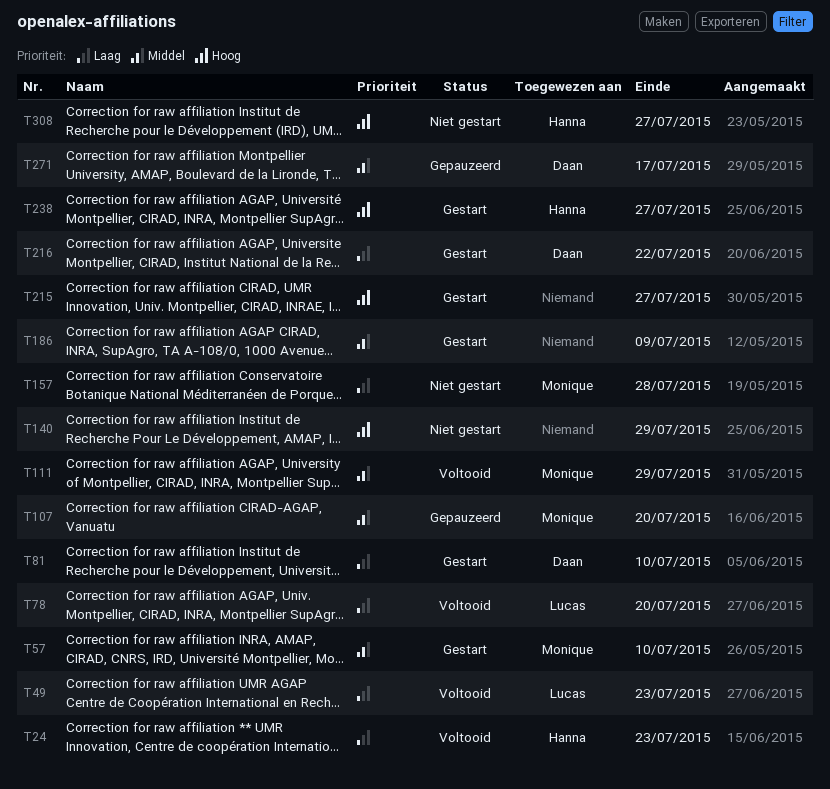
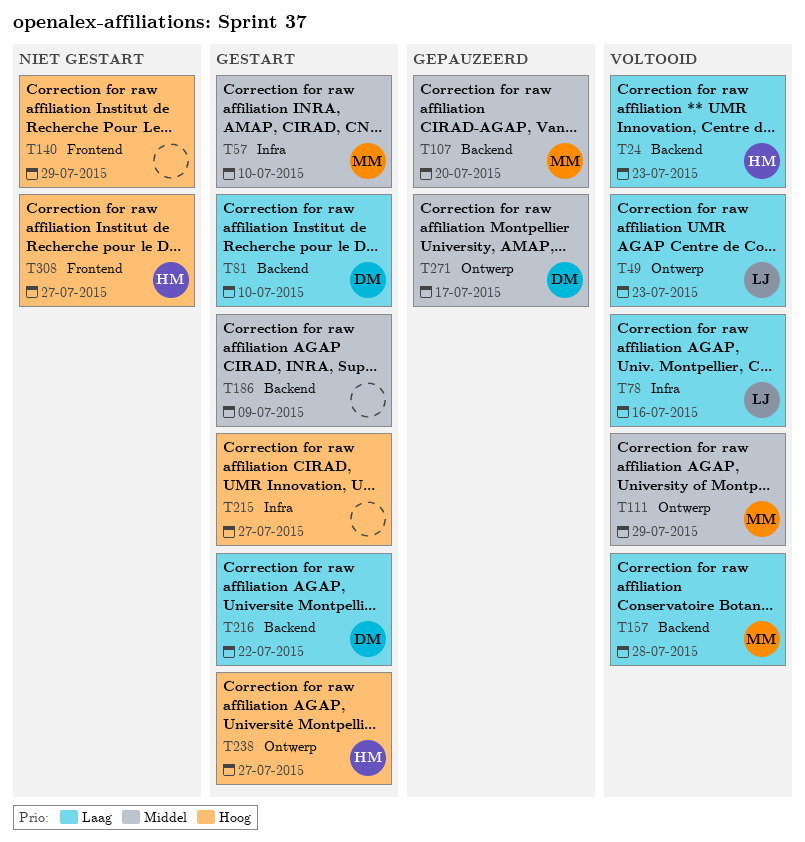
T78, due: Jul 20 -> Jul 16
T157, status: Niet gestart -> Voltooid

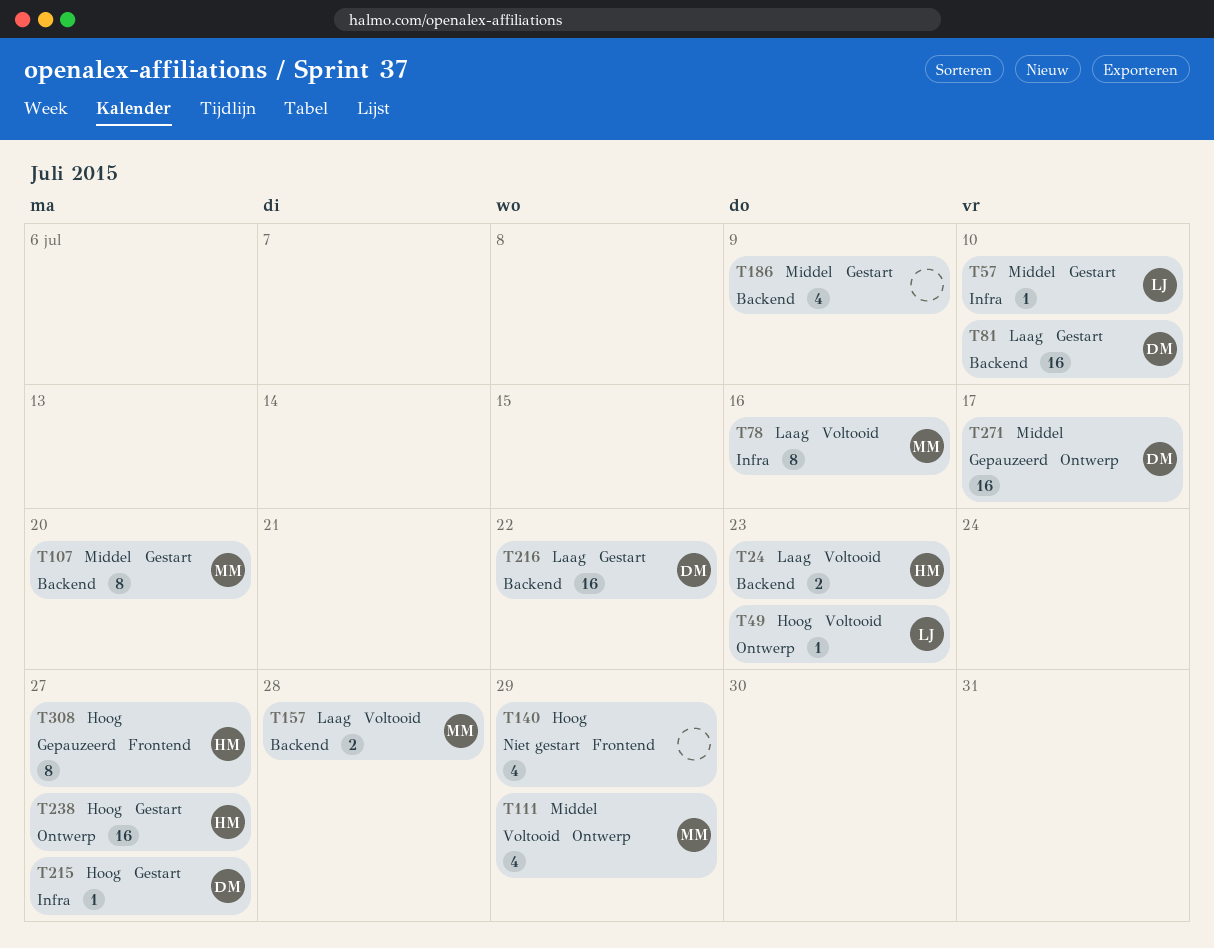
T49, priority: Laag -> Hoog
T57, owner: MM -> LJ
T78, owner: LJ -> MM
T107, status: Gepauzeerd -> Gestart
T215, owner: none -> DM
T308, status: Niet gestart -> Gepauzeerd

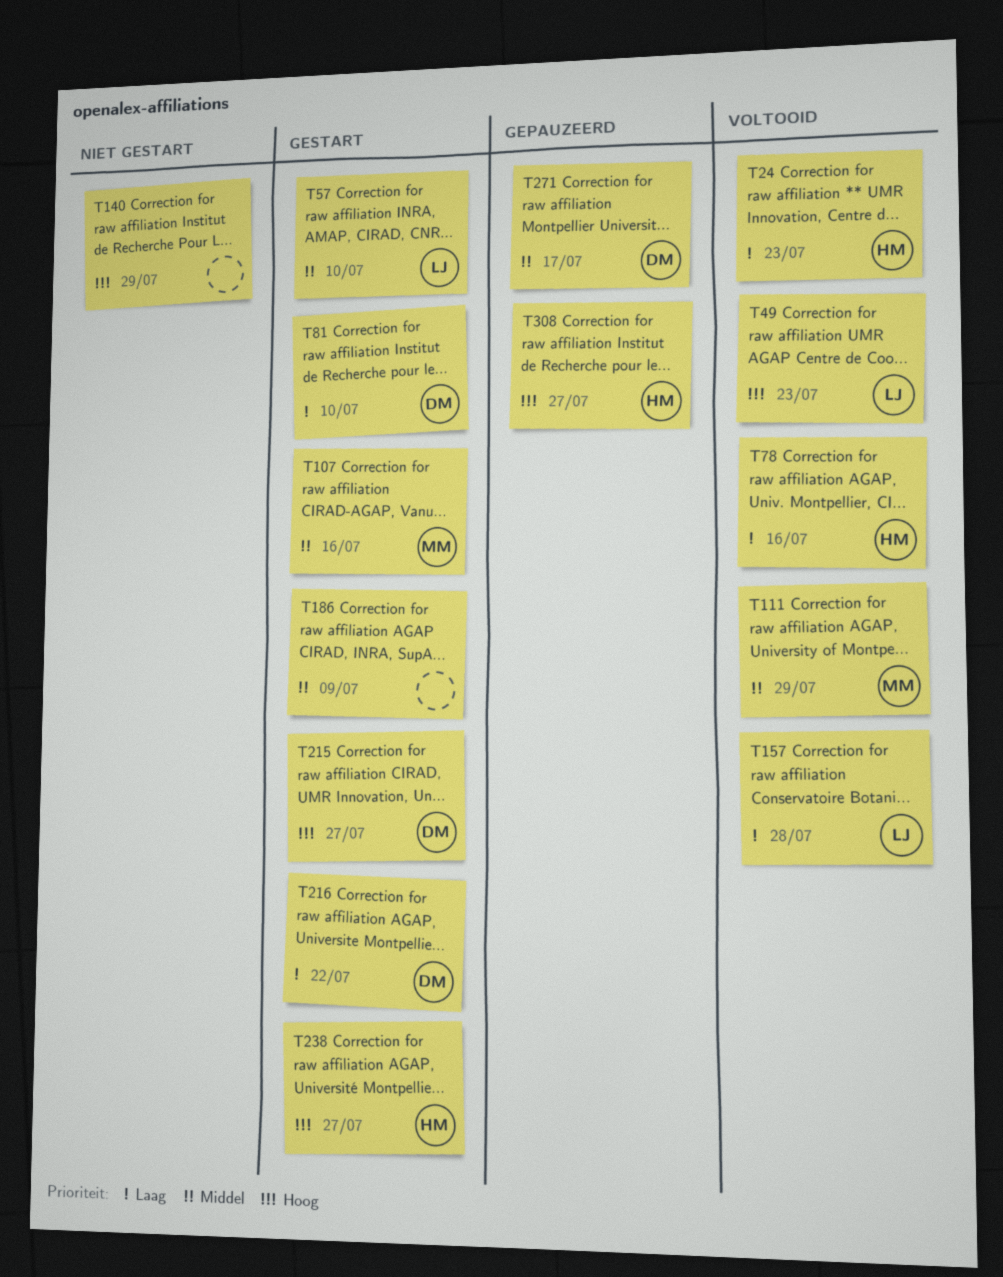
T78, owner: MM -> HM
T107, due: Jul 20 -> Jul 16
T157, owner: MM -> LJ

